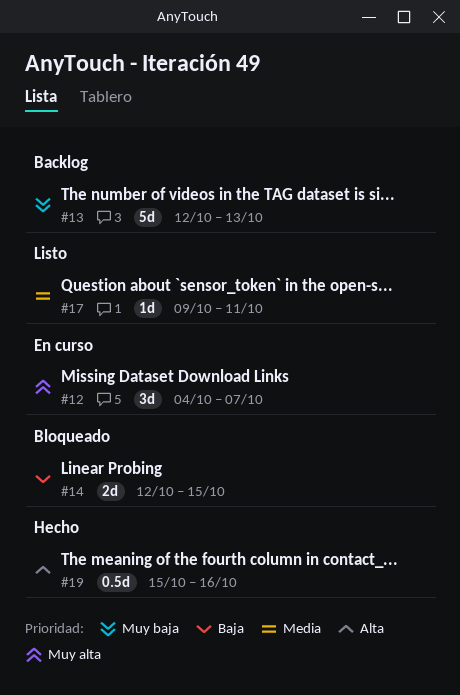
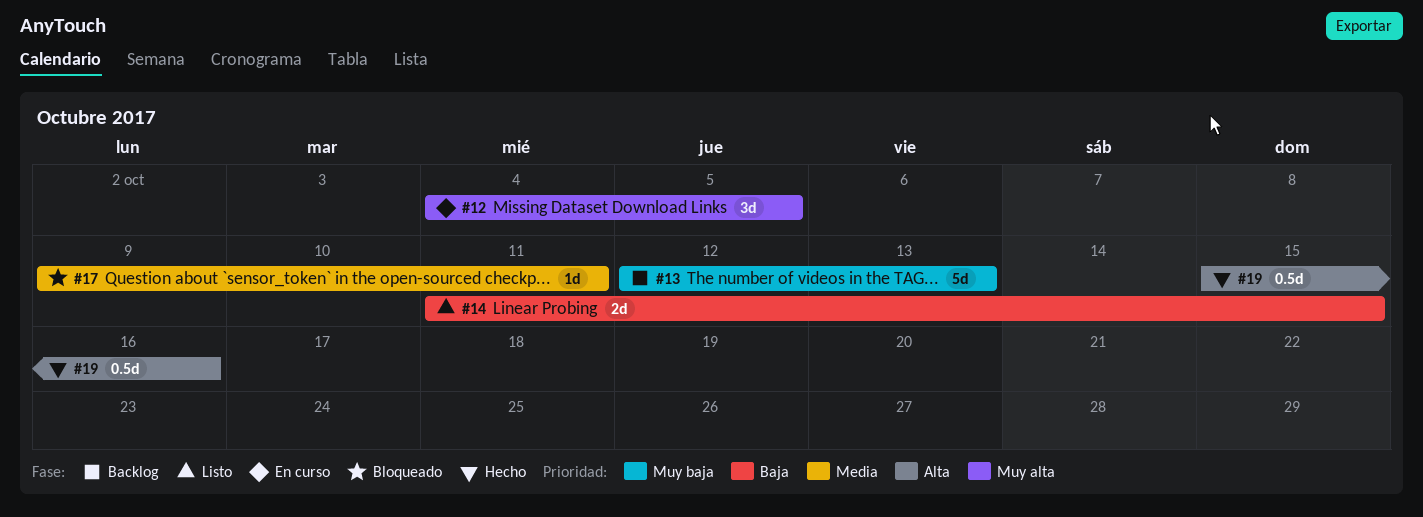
#12, due: Oct 7 -> Oct 5
#14, status: Bloqueado -> Listo
#14, start: Oct 12 -> Oct 11
#17, status: Listo -> Bloqueado

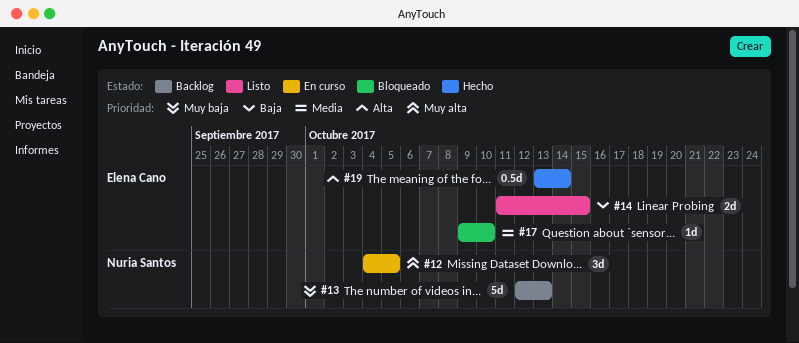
#17, due: Oct 11 -> Oct 10
#19, start: Oct 15 -> Oct 13
#19, due: Oct 16 -> Oct 14

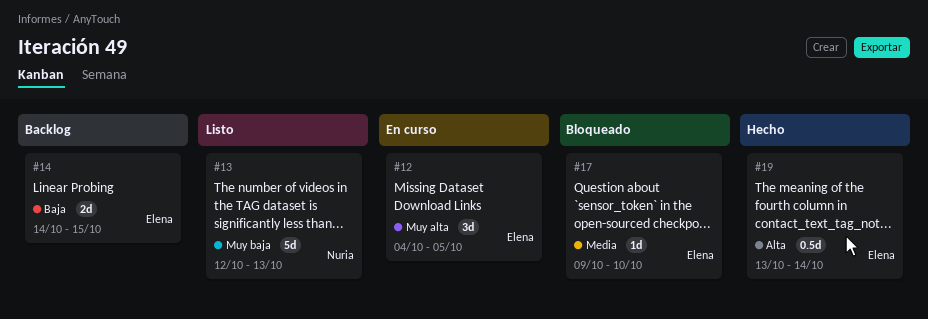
#12, owner: Nuria Santos -> Elena Cano
#13, status: Backlog -> Listo
#14, status: Listo -> Backlog
#14, start: Oct 11 -> Oct 14

